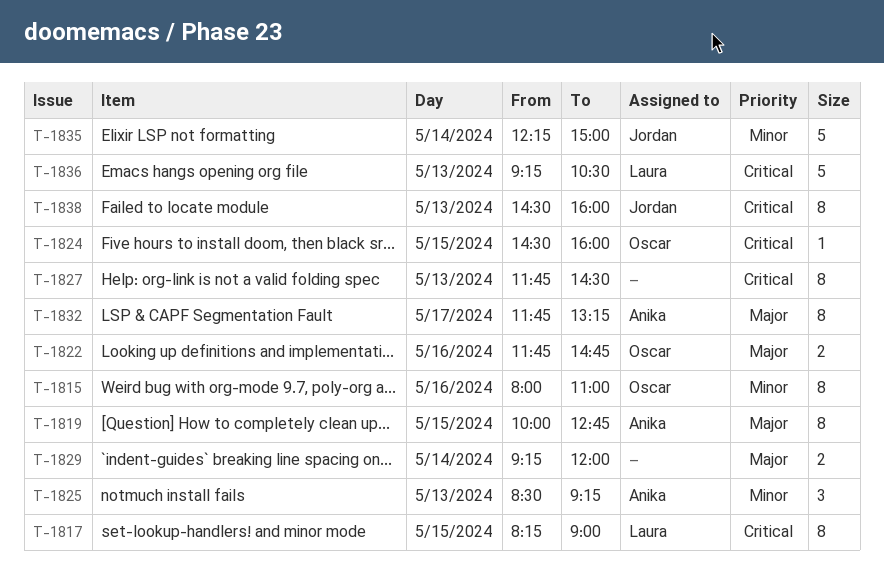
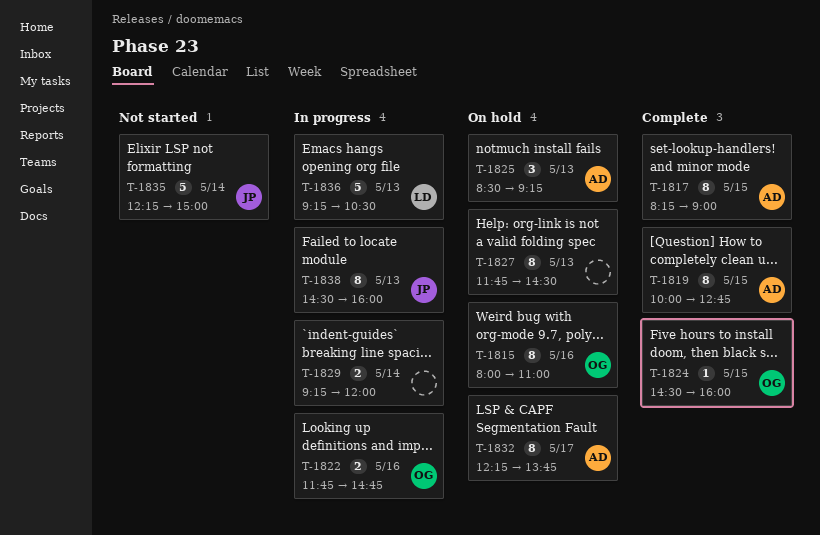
T-1817, owner: Laura -> Anika
T-1832, begins: 11:45 -> 12:15
T-1832, ends: 13:15 -> 13:45

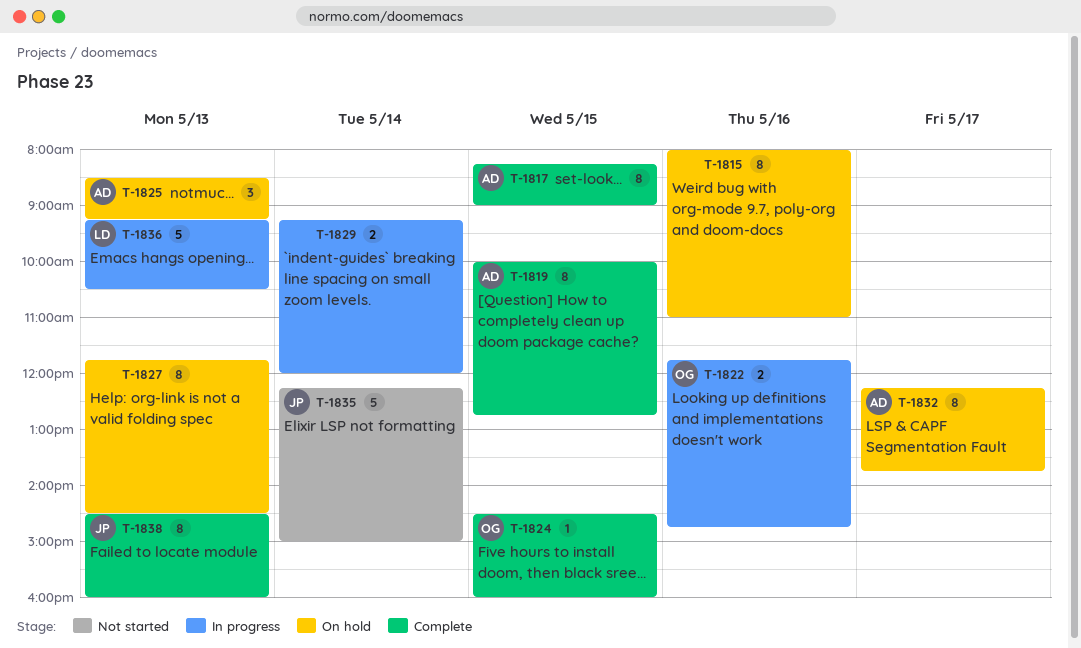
T-1815, owner: OG -> none
T-1838, status: In progress -> Complete

